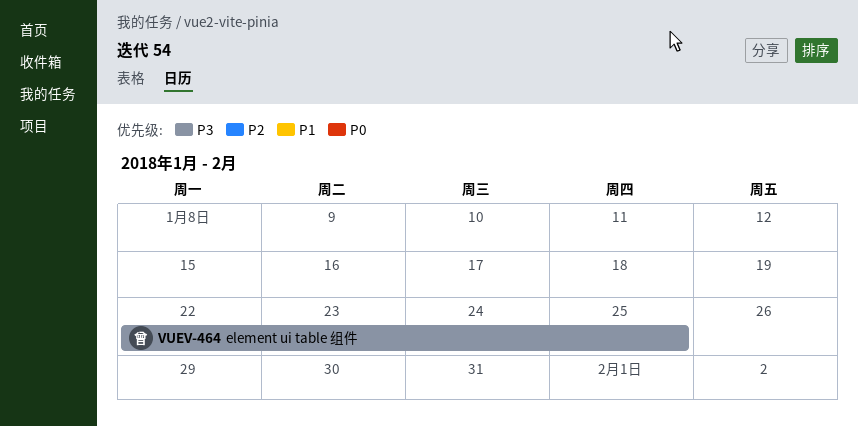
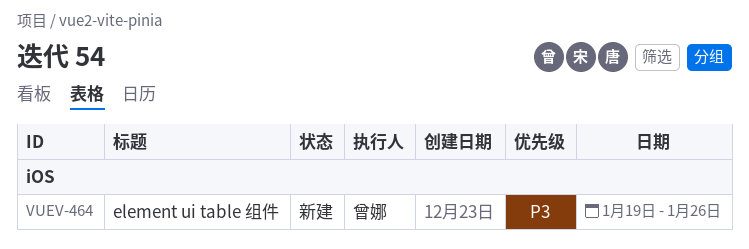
VUEV-464, start: Jan 22 -> Jan 19
VUEV-464, due: Jan 25 -> Jan 26

